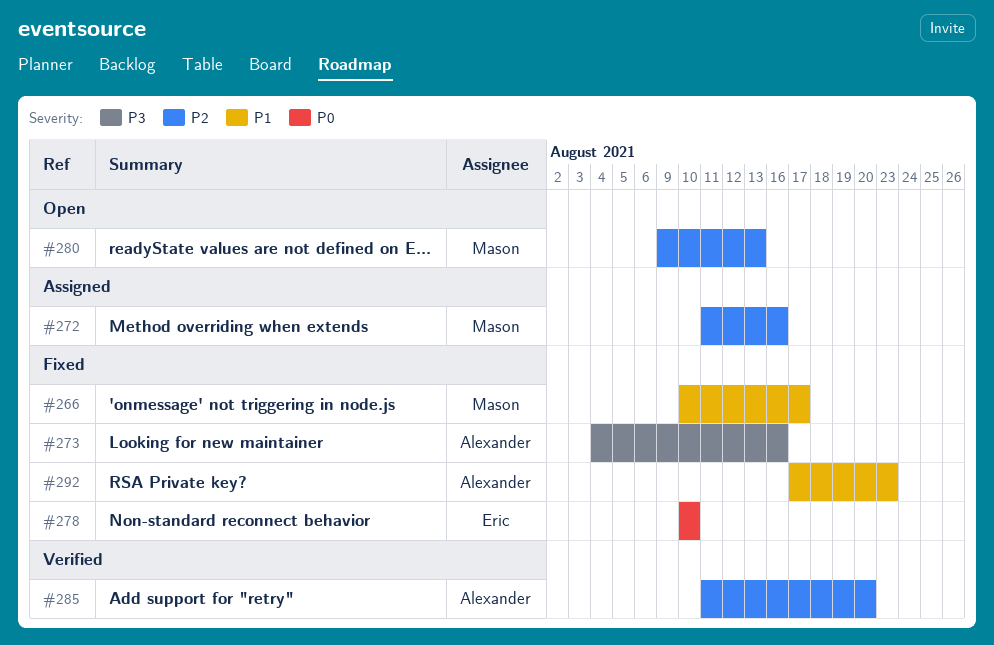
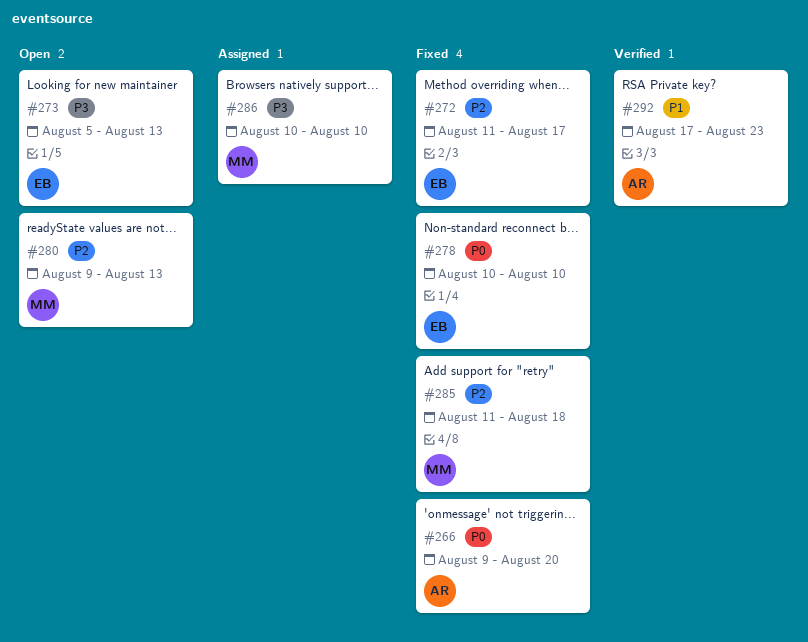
#266, owner: Mason -> Alexander
#266, priority: P1 -> P0
#266, start: Aug 10 -> Aug 9
#266, due: Aug 17 -> Aug 20
#272, status: Assigned -> Fixed
#272, owner: Mason -> Eric
#272, due: Aug 16 -> Aug 17
#273, status: Fixed -> Open
#273, owner: Alexander -> Eric
#273, start: Aug 4 -> Aug 5
#273, due: Aug 16 -> Aug 13
#285, status: Verified -> Fixed
#285, owner: Alexander -> Mason
#285, due: Aug 20 -> Aug 18
#286: none -> present
#292, status: Fixed -> Verified

